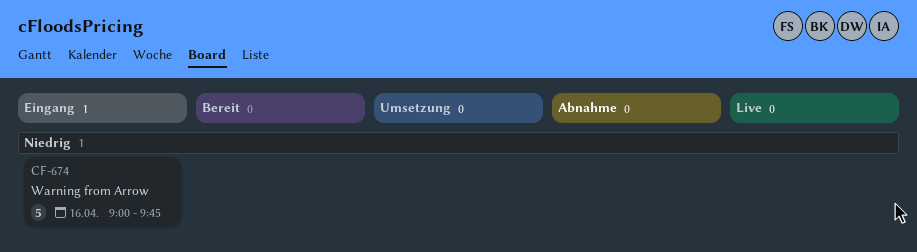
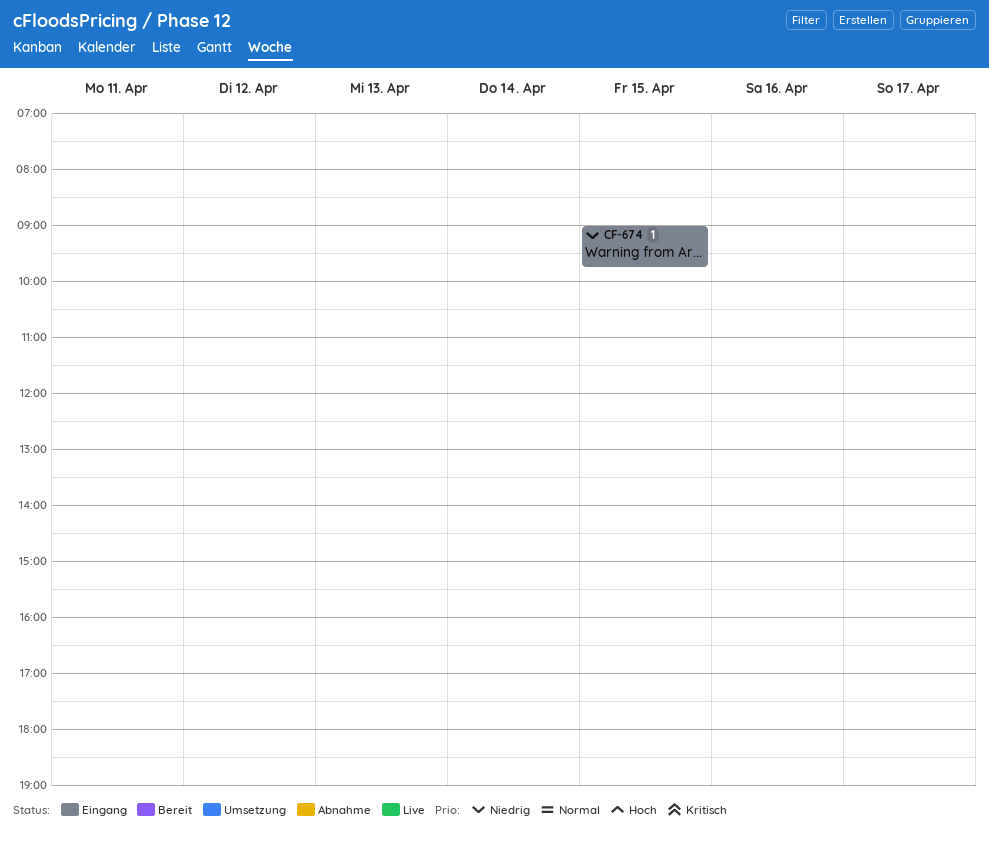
CF-674, estimate: 5 -> 1
CF-674, day: Apr 16 -> Apr 15

